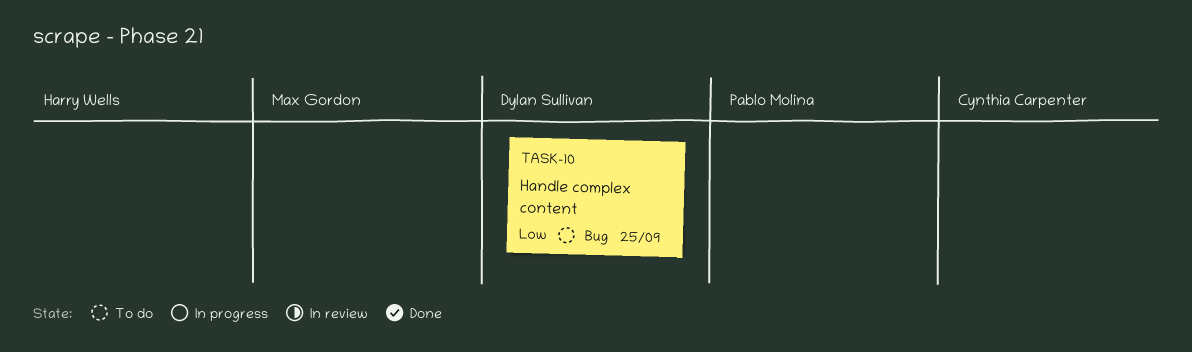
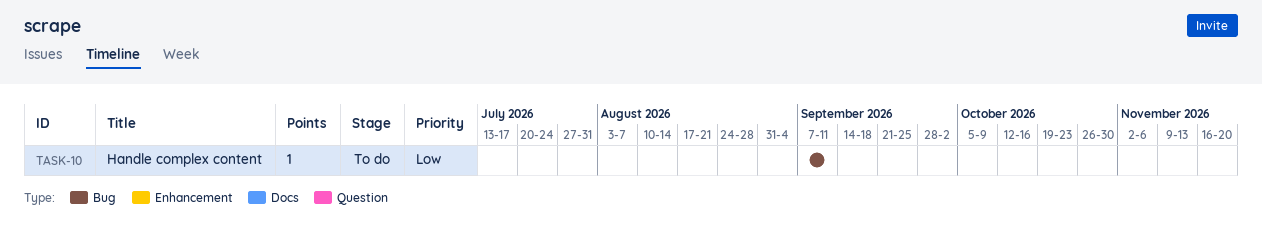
TASK-10, due: Sep 25 -> Sep 11

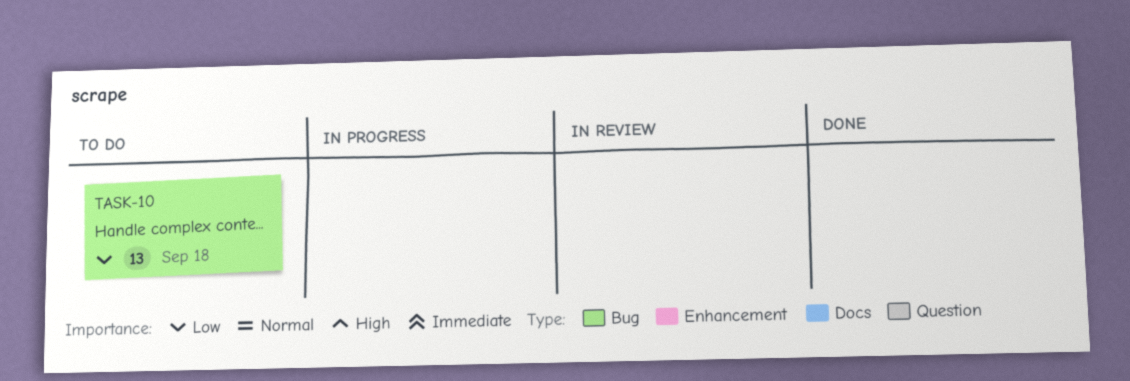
TASK-10, estimate: 1 -> 13
TASK-10, due: Sep 11 -> Sep 18

